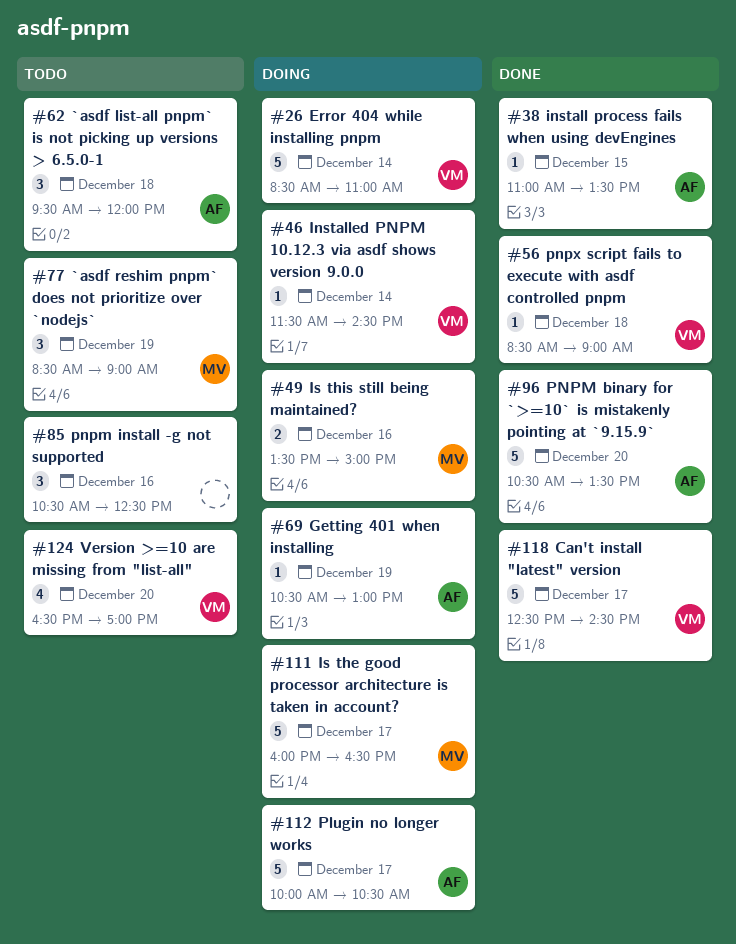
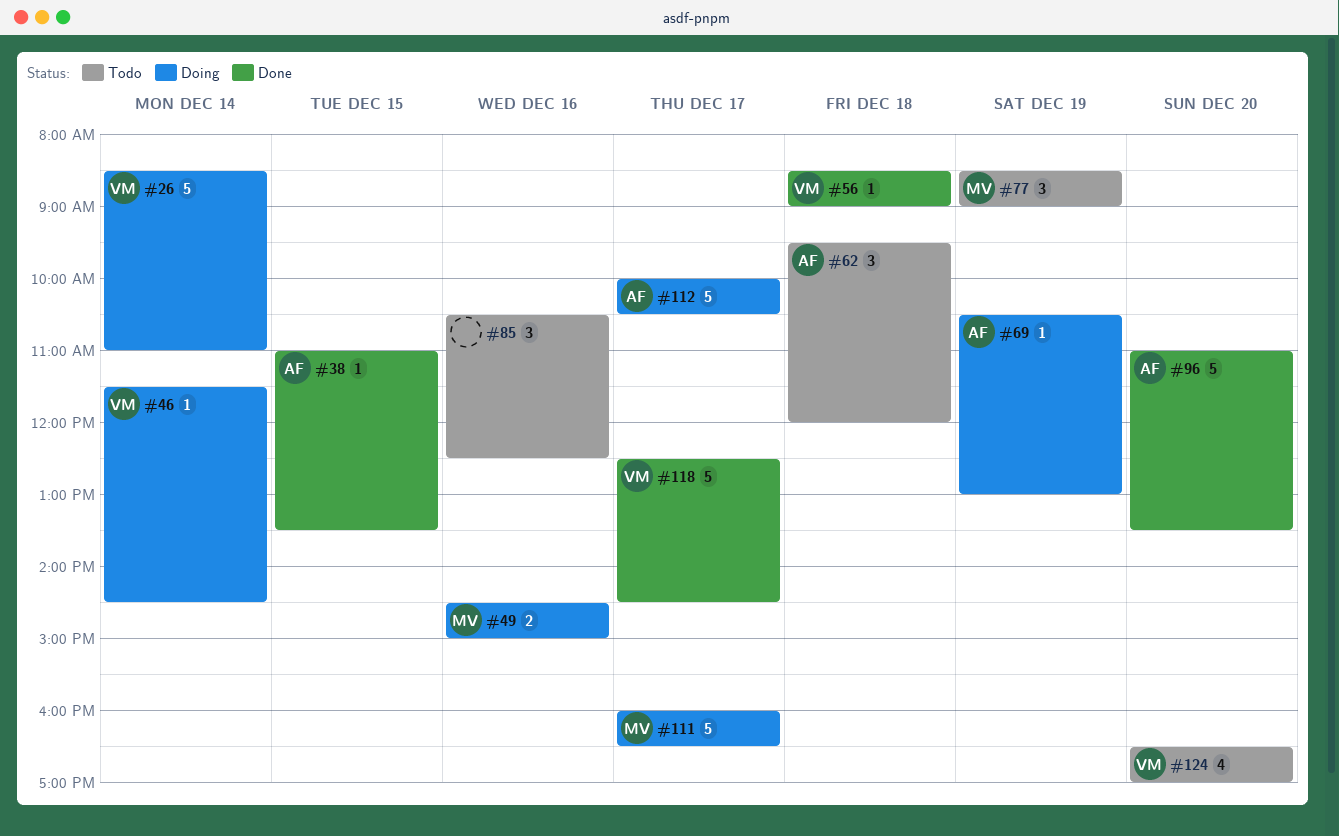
#49, begins: 13:30 -> 14:30
#96, begins: 10:30 -> 11:00

